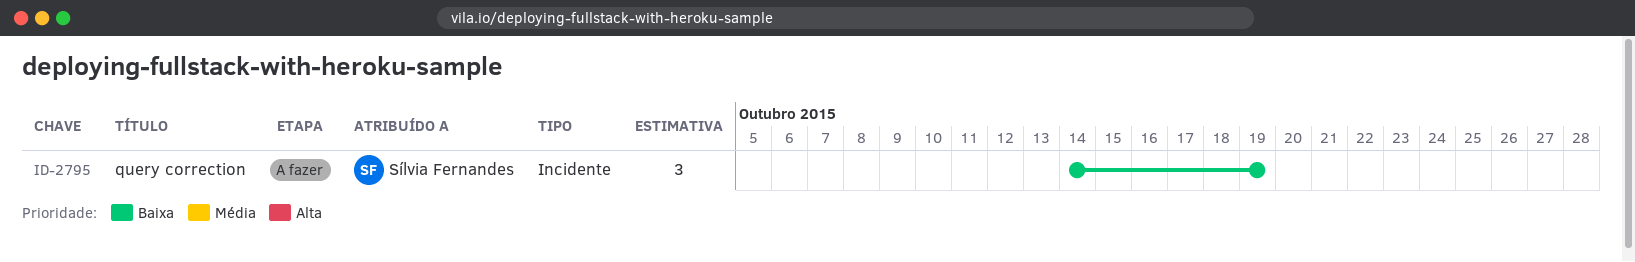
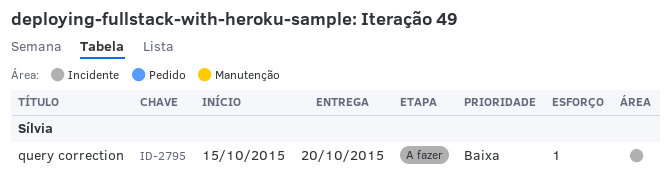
ID-2795, estimate: 3 -> 1
ID-2795, start: Oct 14 -> Oct 15
ID-2795, due: Oct 19 -> Oct 20

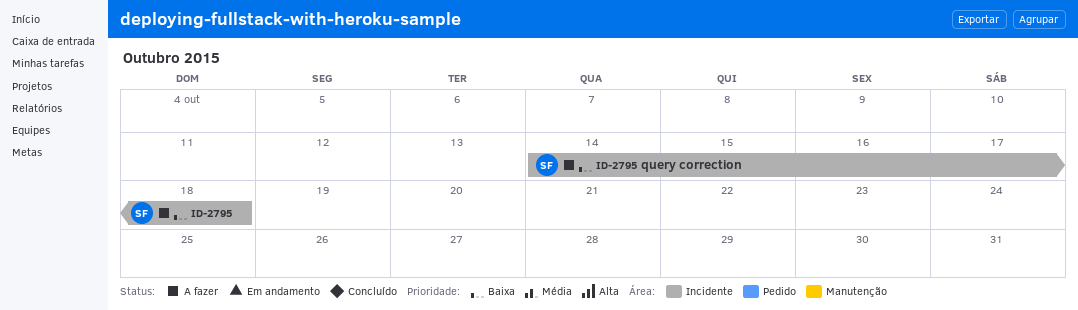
ID-2795, start: Oct 15 -> Oct 14
ID-2795, due: Oct 20 -> Oct 18

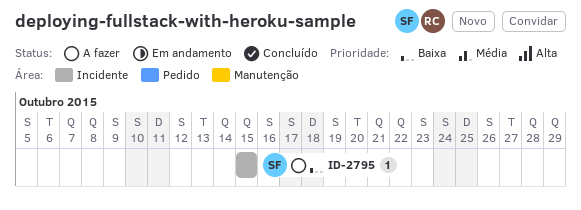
ID-2795, start: Oct 14 -> Oct 15
ID-2795, due: Oct 18 -> Oct 15

